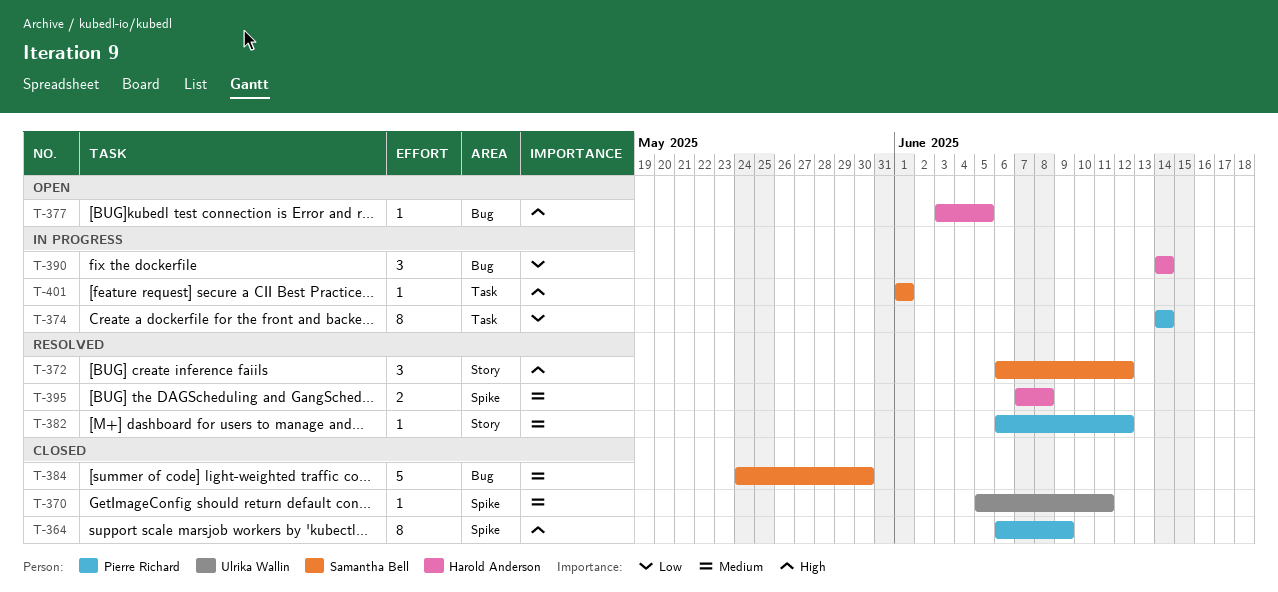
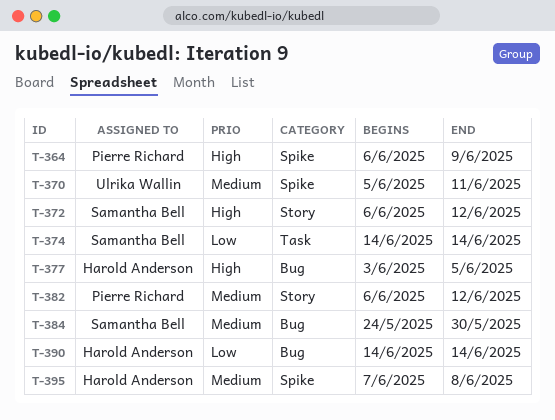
T-374, owner: Pierre Richard -> Samantha Bell
T-401: present -> none

